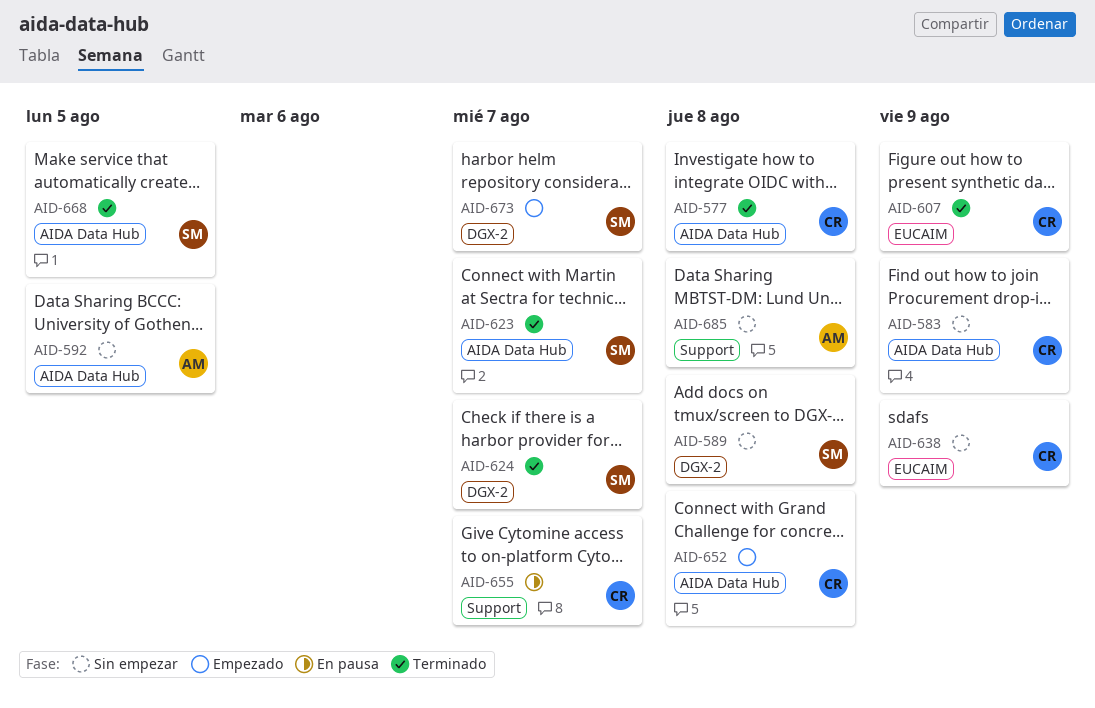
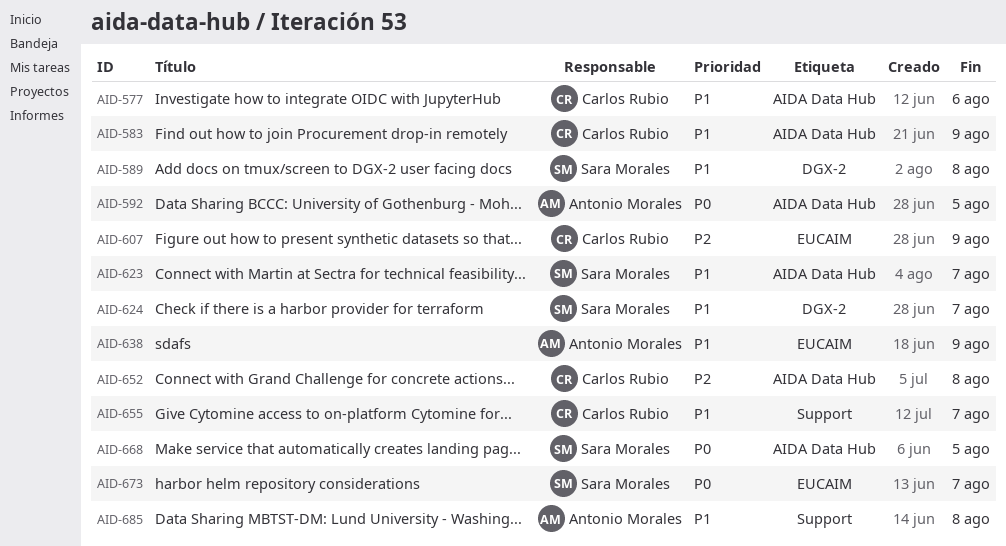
AID-577, due: Aug 8 -> Aug 6
AID-638, owner: Carlos Rubio -> Antonio Morales
AID-673, label: DGX-2 -> EUCAIM

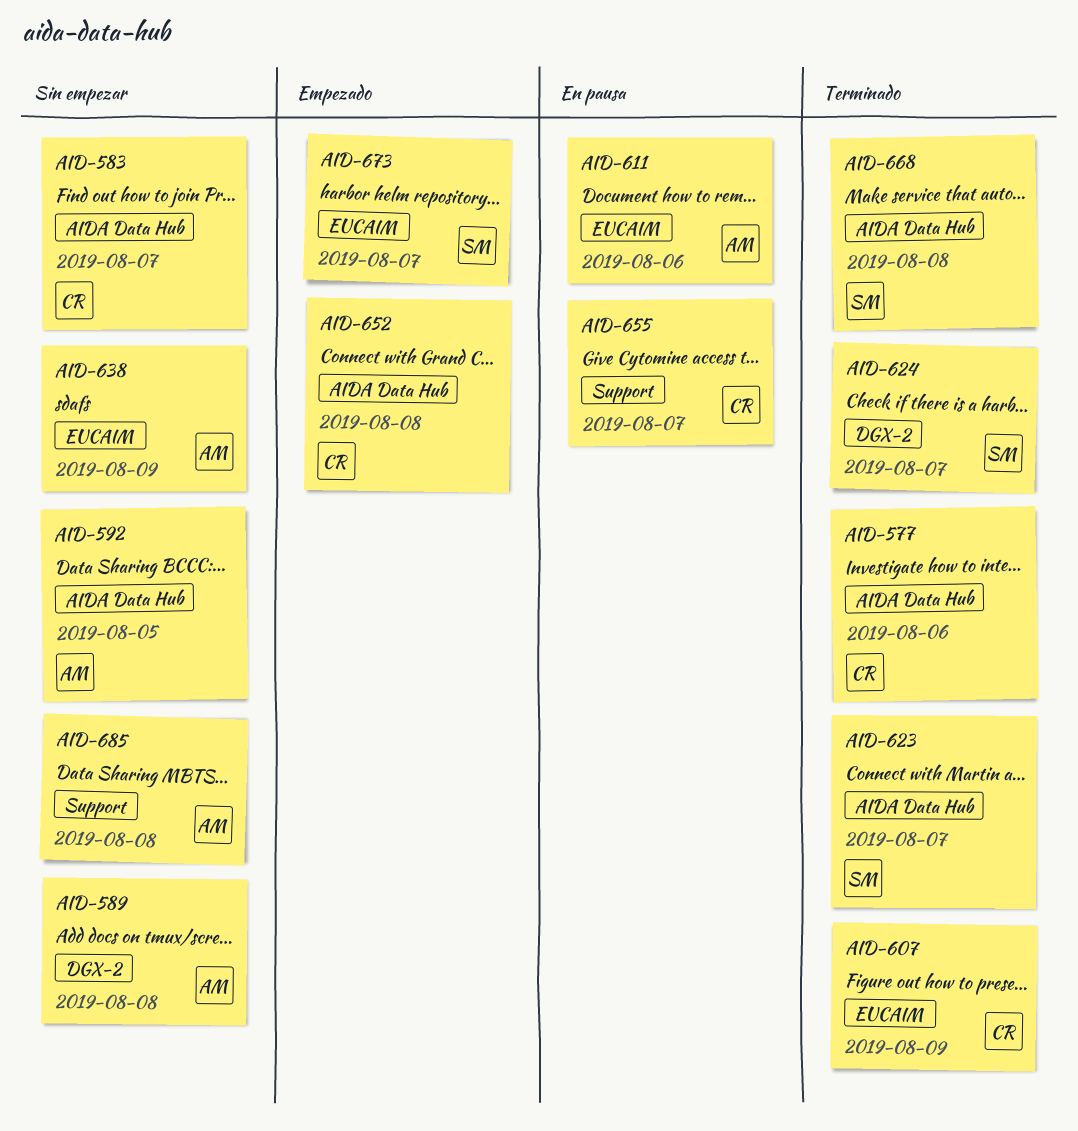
AID-583, due: Aug 9 -> Aug 7
AID-589, owner: Sara Morales -> Antonio Morales
AID-611: none -> present
AID-668, due: Aug 5 -> Aug 8

